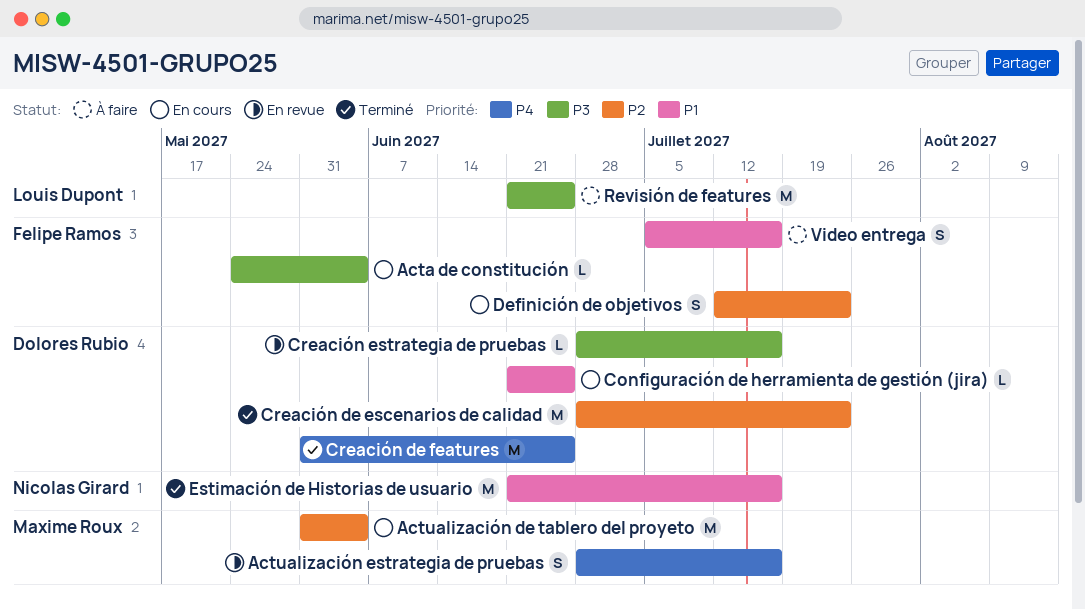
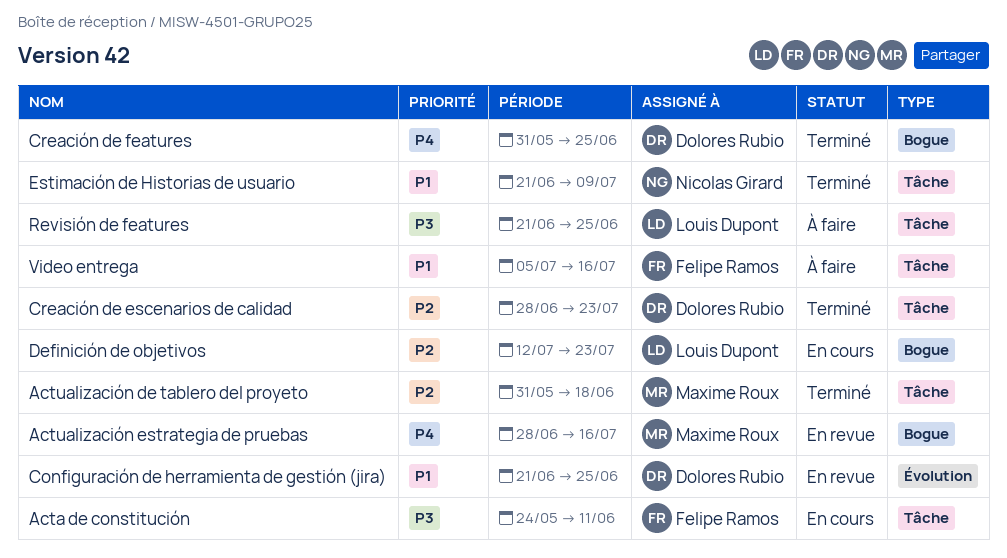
Acta de constitución, due: Jun 4 -> Jun 11
Actualización de tablero del proyeto, status: En cours -> Terminé
Actualización de tablero del proyeto, due: Jun 4 -> Jun 18
Configuración de herramienta de gestión (jira), status: En cours -> En revue
Creación estrategia de pruebas: present -> none
Definición de objetivos, owner: Felipe Ramos -> Louis Dupont
Estimación de Historias de usuario, due: Jul 16 -> Jul 9

